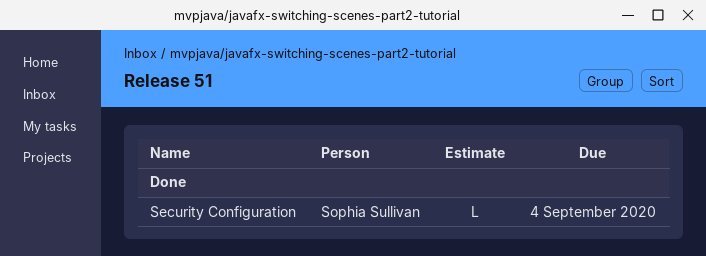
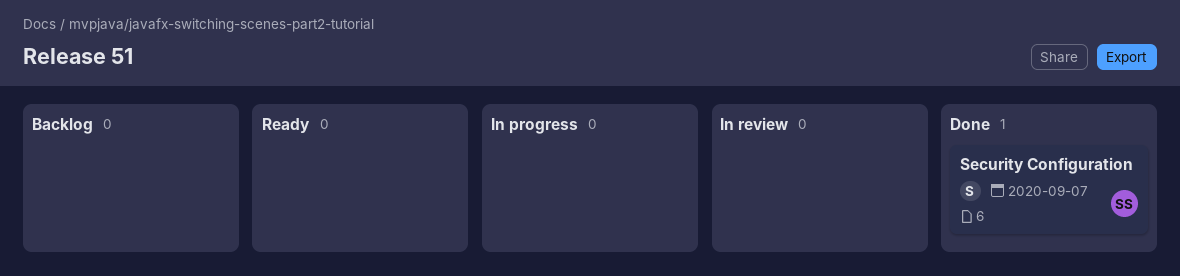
Security Configuration, estimate: L -> S
Security Configuration, due: Sep 4 -> Sep 7

